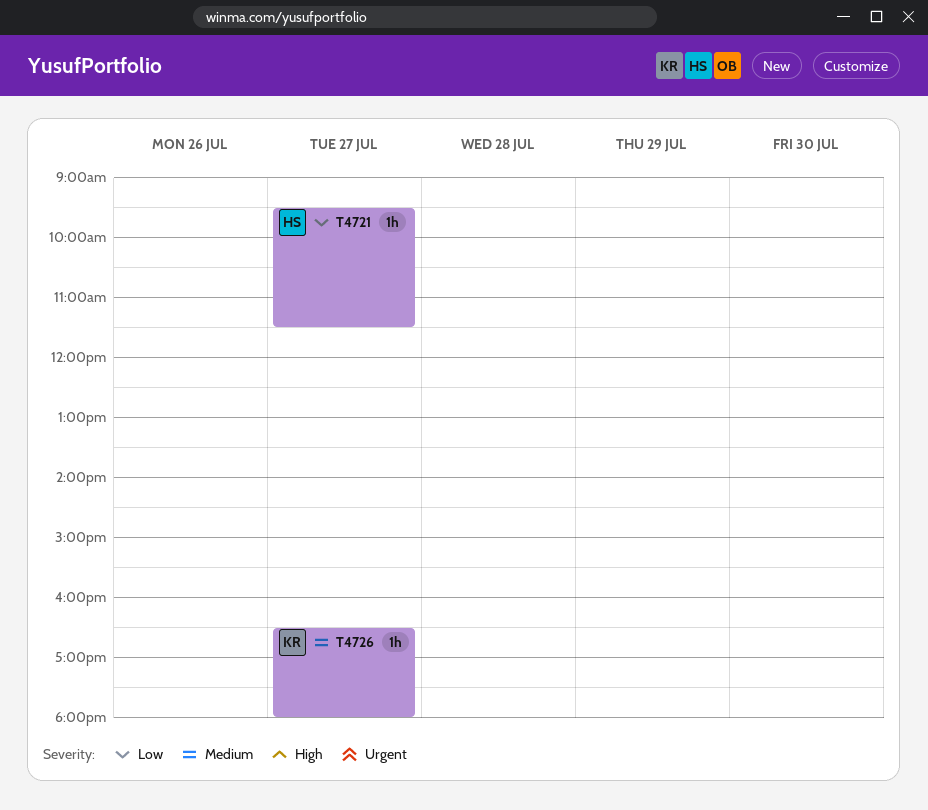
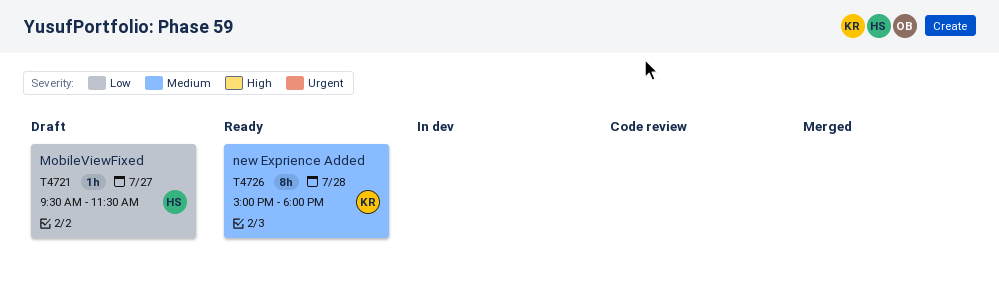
T4726, estimate: 1h -> 8h
T4726, day: Jul 27 -> Jul 28
T4726, begins: 16:30 -> 15:00

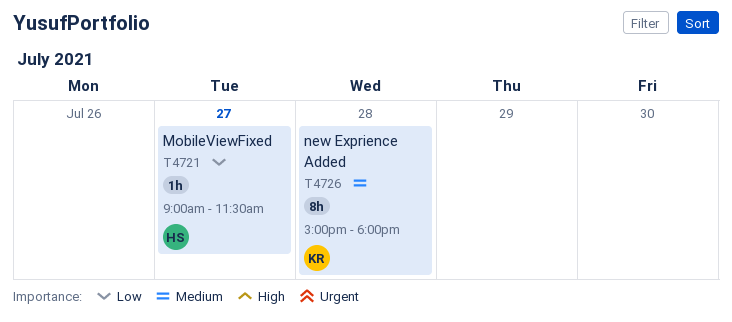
T4721, begins: 09:30 -> 09:00

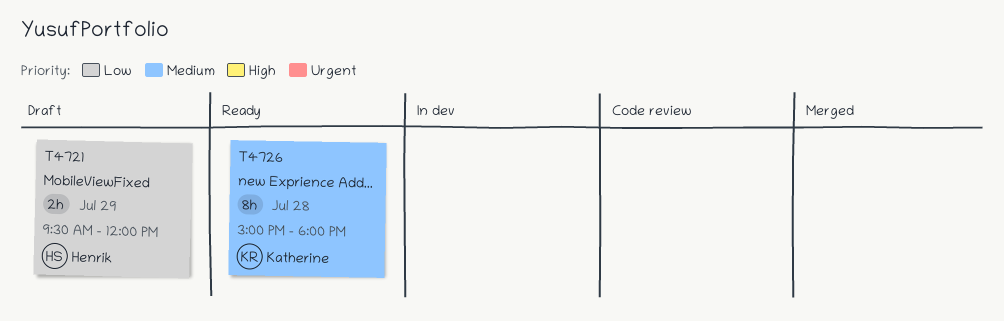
T4721, estimate: 1h -> 2h
T4721, day: Jul 27 -> Jul 29
T4721, begins: 09:00 -> 09:30
T4721, ends: 11:30 -> 12:00

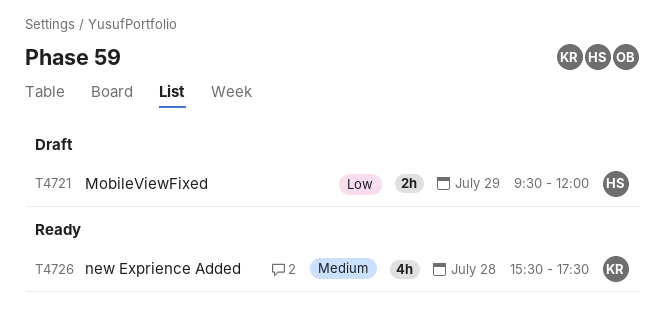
T4726, estimate: 8h -> 4h
T4726, begins: 15:00 -> 15:30
T4726, ends: 18:00 -> 17:30

